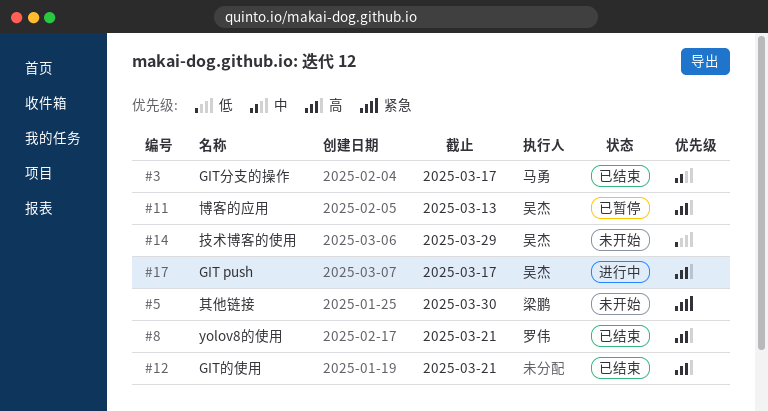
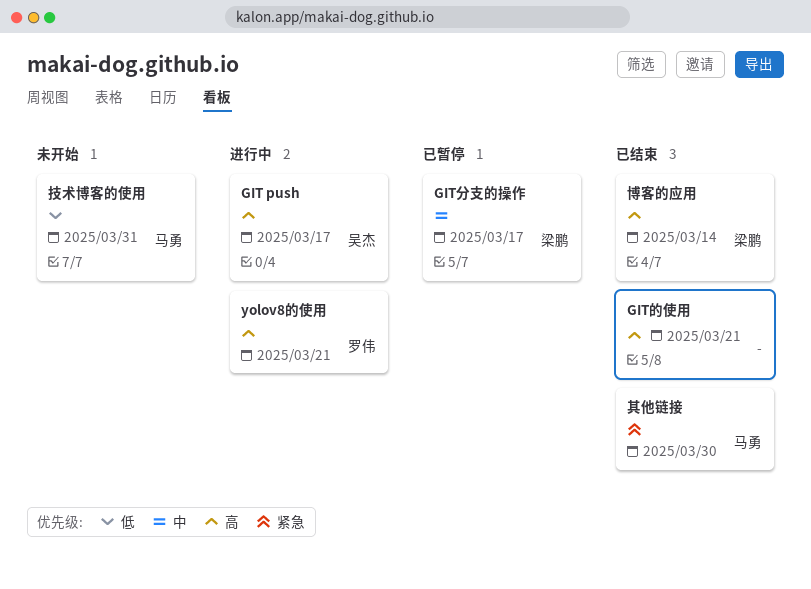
GIT分支的操作, status: 已结束 -> 已暂停
GIT分支的操作, owner: 马勇 -> 梁鹏
yolov8的使用, status: 已结束 -> 进行中
其他链接, status: 未开始 -> 已结束
其他链接, owner: 梁鹏 -> 马勇
博客的应用, status: 已暂停 -> 已结束
博客的应用, owner: 吴杰 -> 梁鹏
博客的应用, due: Mar 13 -> Mar 14
技术博客的使用, owner: 吴杰 -> 马勇
技术博客的使用, due: Mar 29 -> Mar 31

